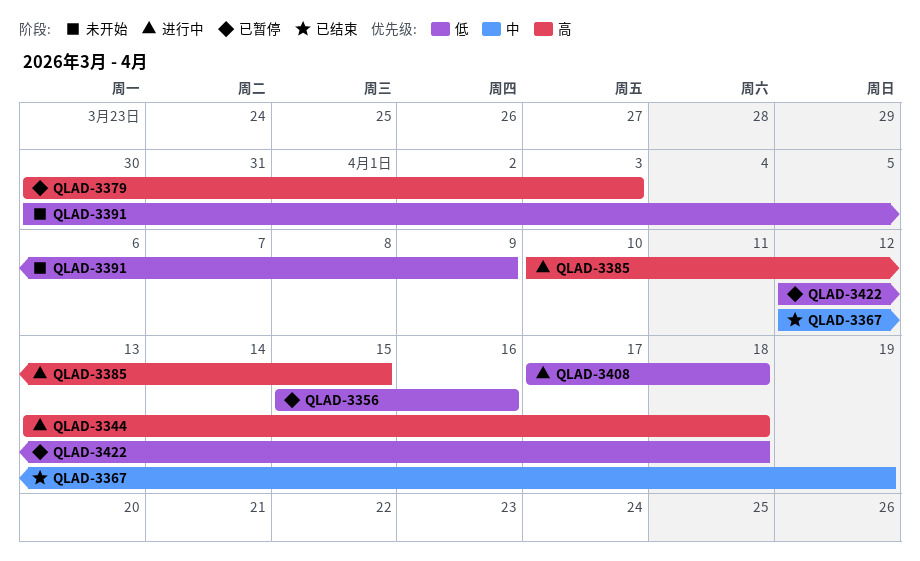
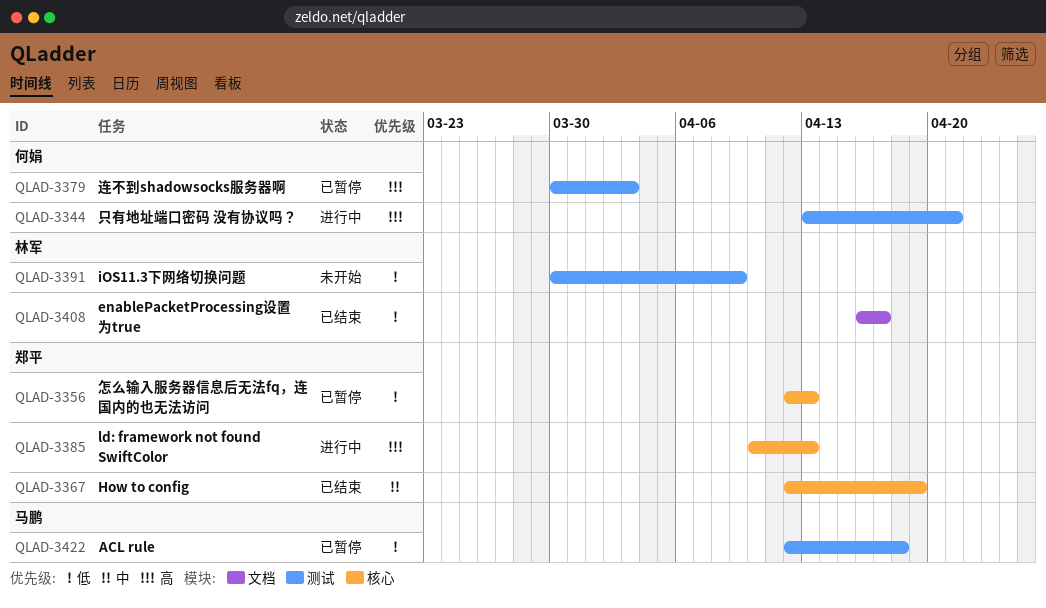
QLAD-3344, due: Apr 18 -> Apr 21
QLAD-3356, start: Apr 15 -> Apr 12
QLAD-3356, due: Apr 16 -> Apr 13
QLAD-3385, due: Apr 15 -> Apr 13
QLAD-3408, status: 进行中 -> 已结束
QLAD-3408, start: Apr 17 -> Apr 16
QLAD-3408, due: Apr 18 -> Apr 17

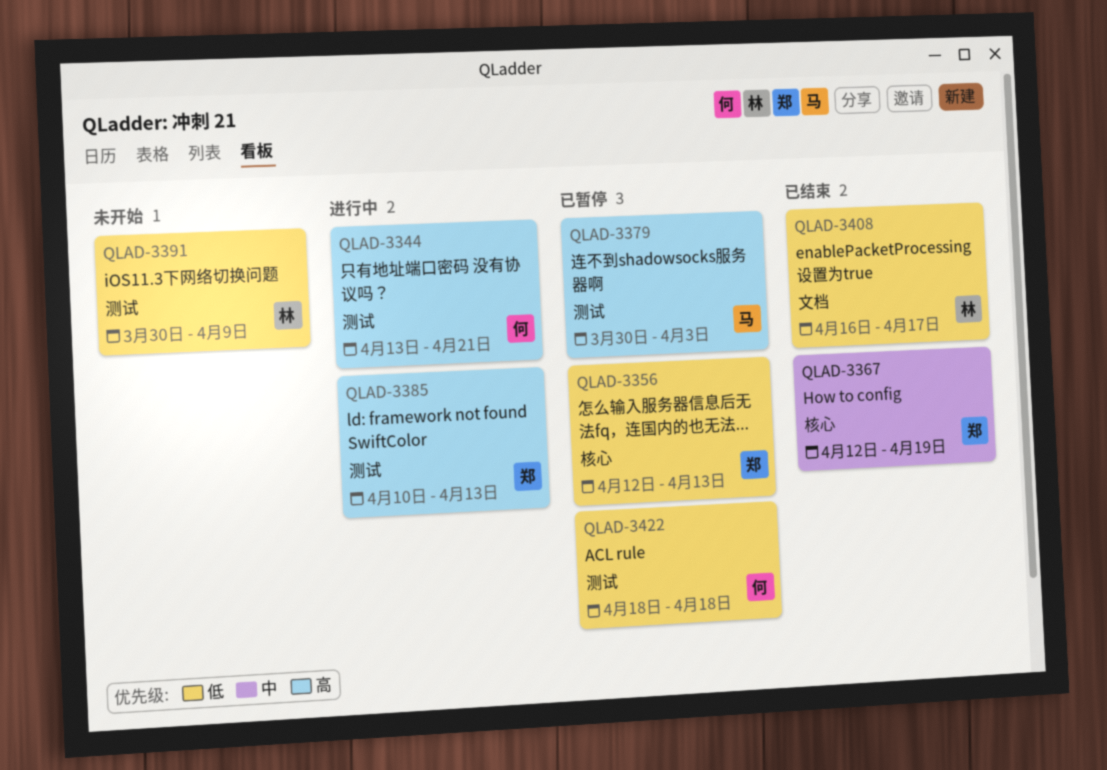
QLAD-3379, owner: 何娟 -> 马鹏
QLAD-3385, label: 核心 -> 测试
QLAD-3422, owner: 马鹏 -> 何娟
QLAD-3422, start: Apr 12 -> Apr 18

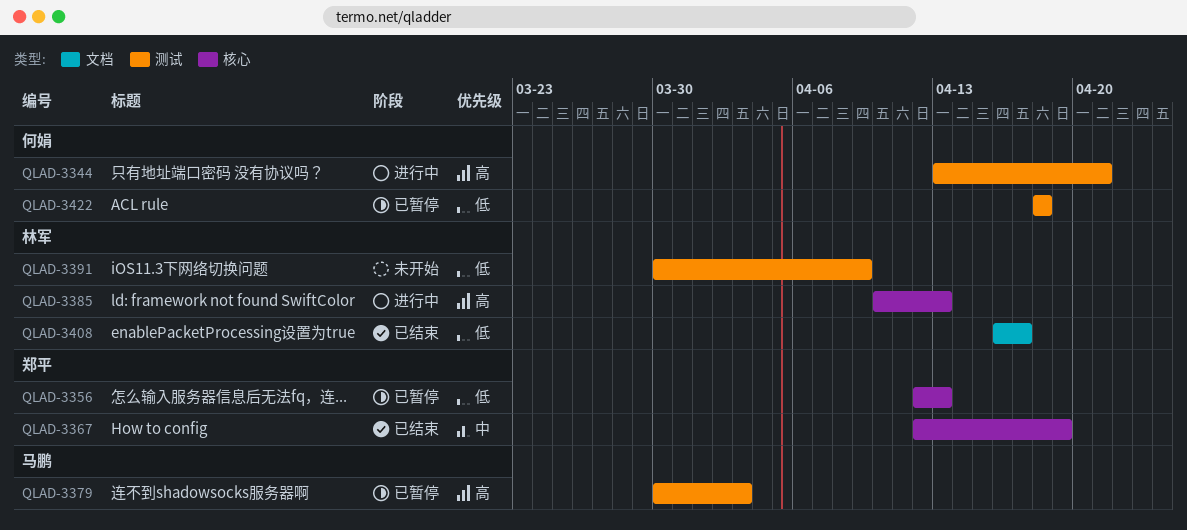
QLAD-3385, owner: 郑平 -> 林军
QLAD-3385, label: 测试 -> 核心

